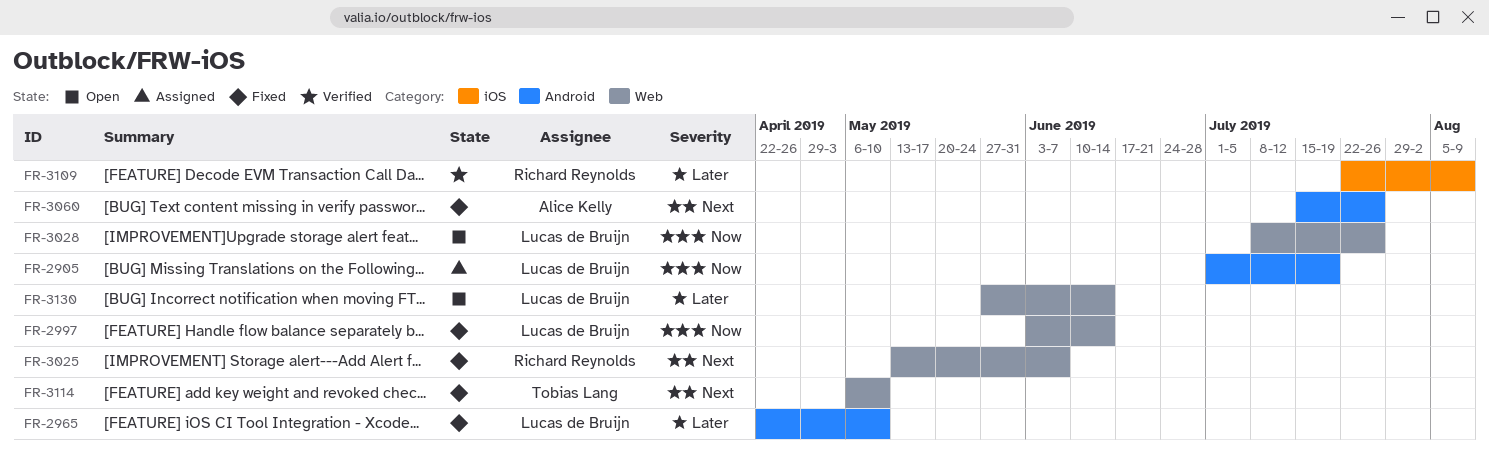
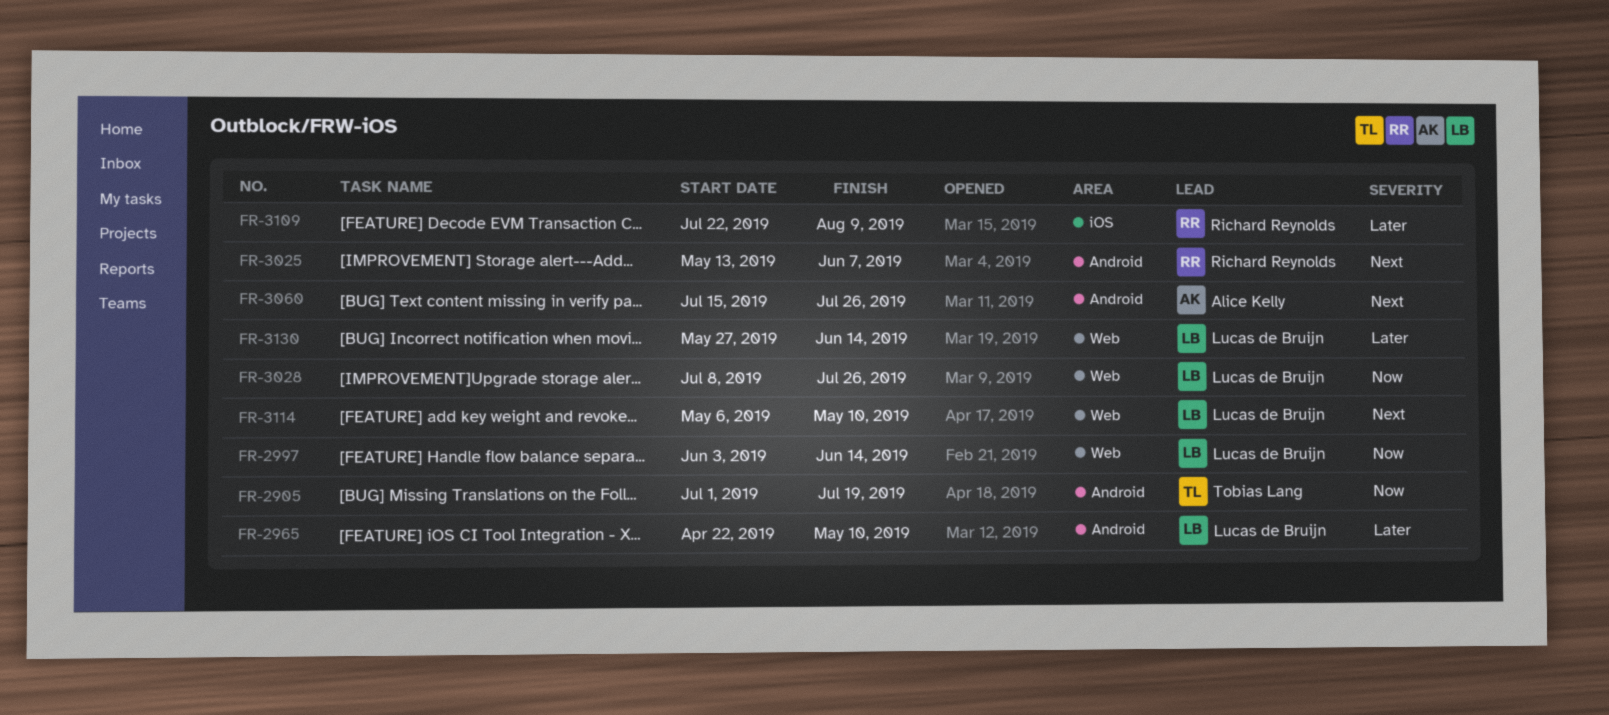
FR-2905, owner: Lucas de Bruijn -> Tobias Lang
FR-3025, label: Web -> Android
FR-3114, owner: Tobias Lang -> Lucas de Bruijn

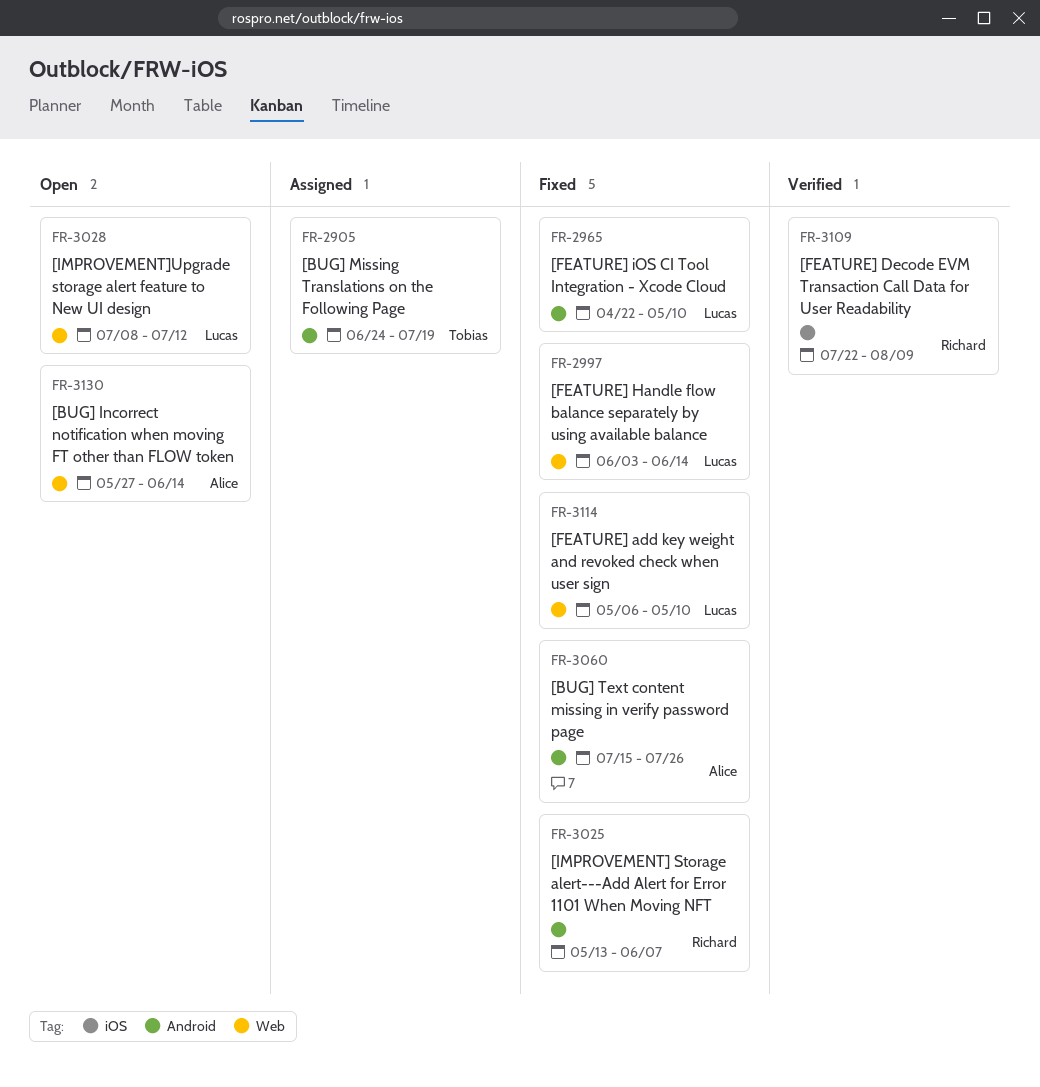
FR-2905, start: Jul 1 -> Jun 24
FR-3028, due: Jul 26 -> Jul 12
FR-3130, owner: Lucas de Bruijn -> Alice Kelly

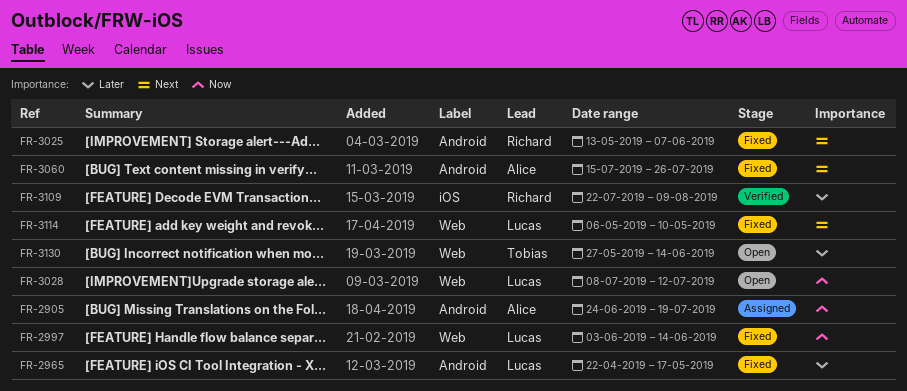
FR-2905, owner: Tobias -> Alice
FR-2965, due: May 10 -> May 17
FR-3130, owner: Alice -> Tobias

